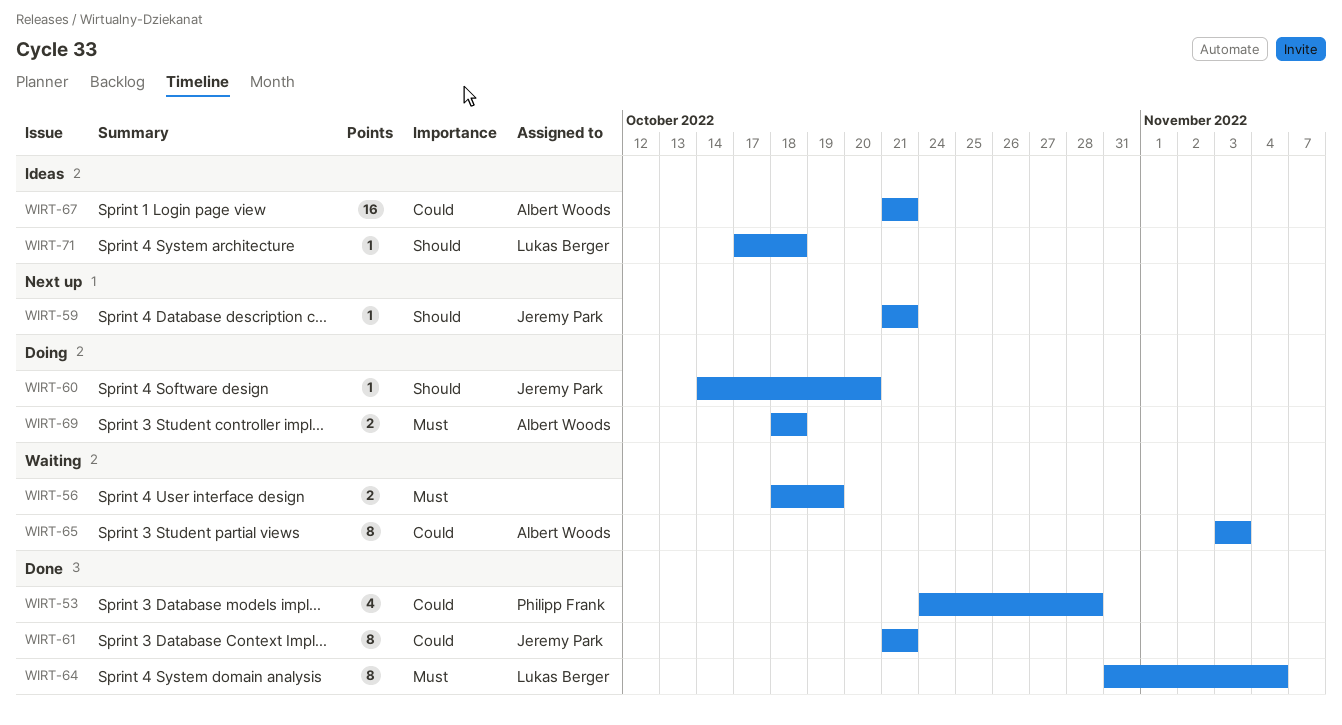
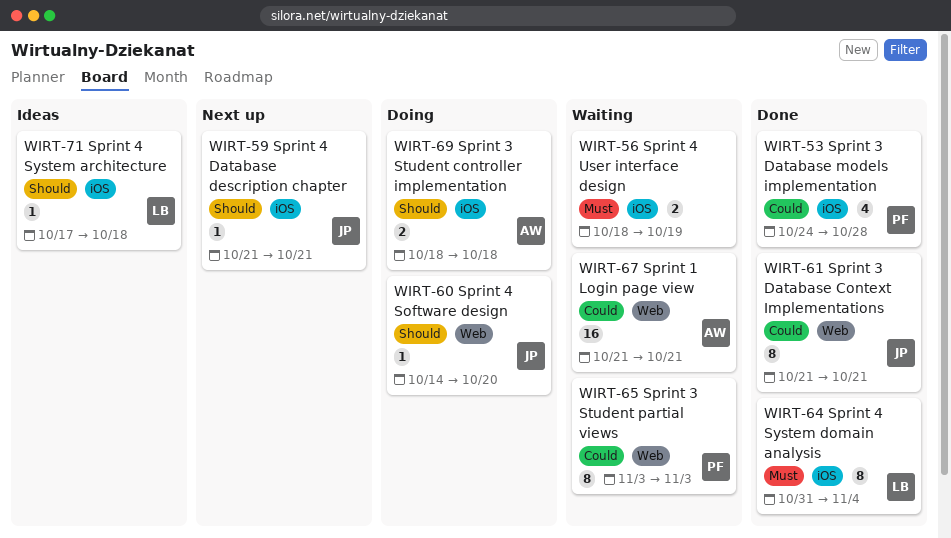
WIRT-65, owner: Albert Woods -> Philipp Frank
WIRT-67, status: Ideas -> Waiting
WIRT-69, priority: Must -> Should

